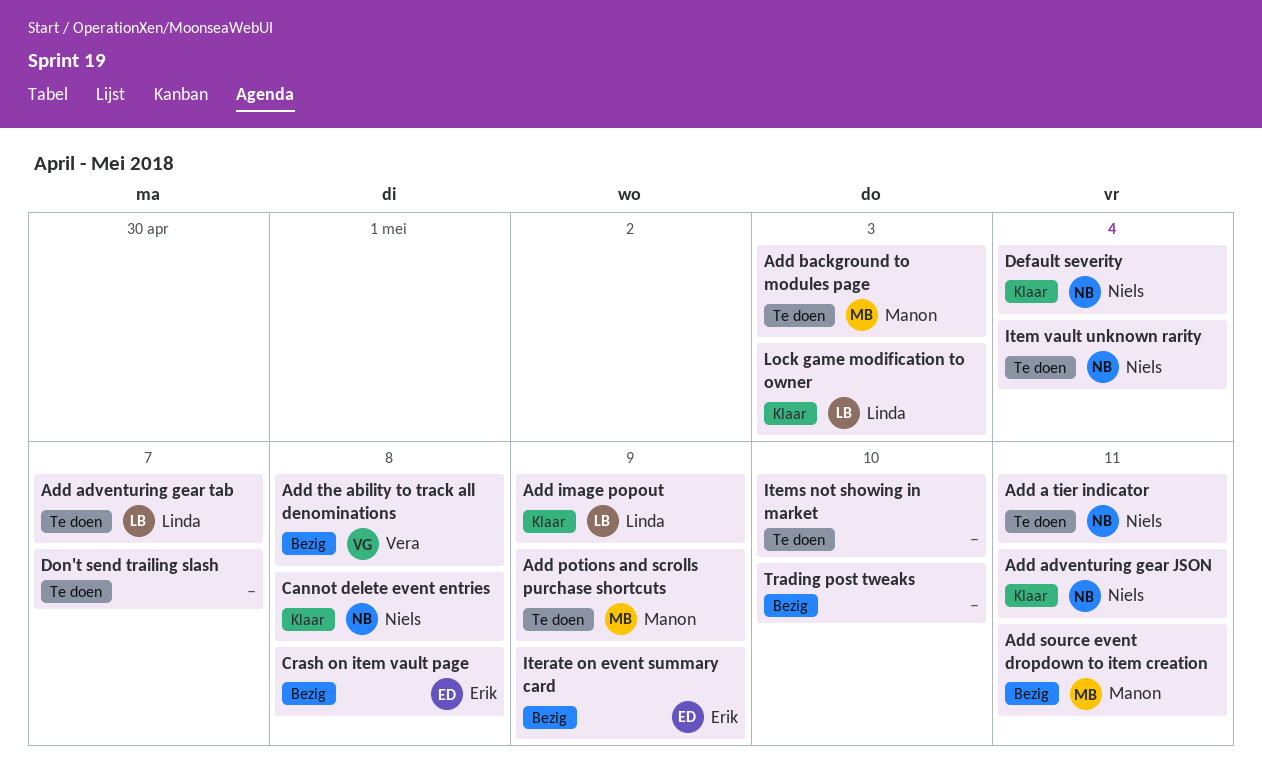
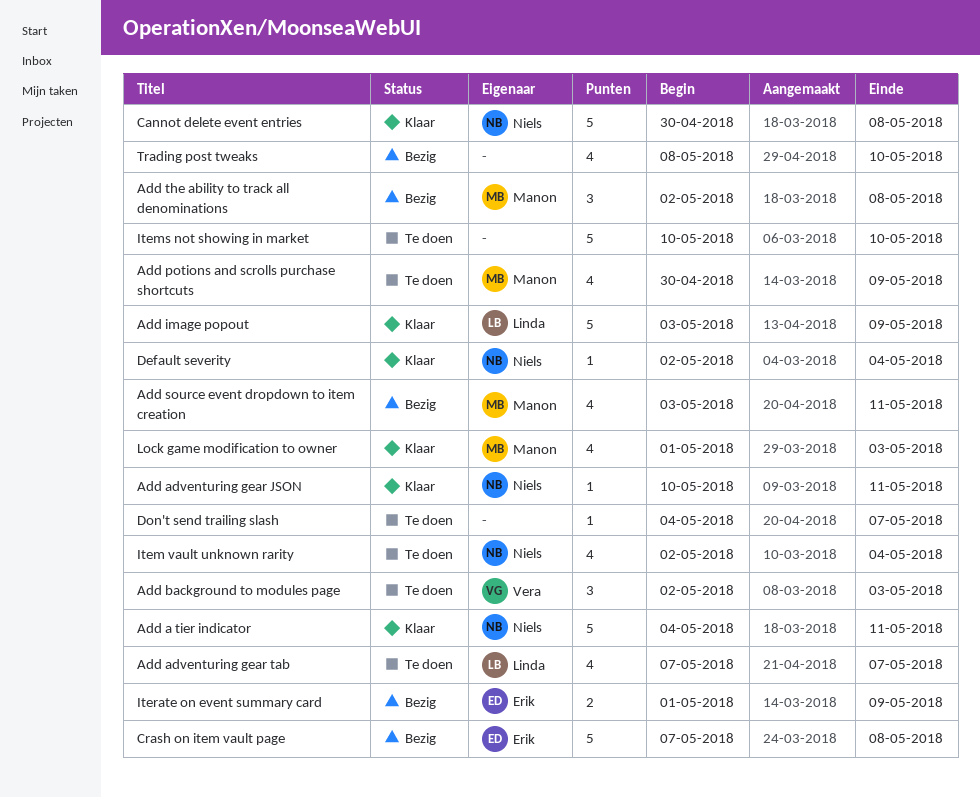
Add a tier indicator, status: Te doen -> Klaar
Add background to modules page, owner: Manon -> Vera
Add the ability to track all denominations, owner: Vera -> Manon
Lock game modification to owner, owner: Linda -> Manon

